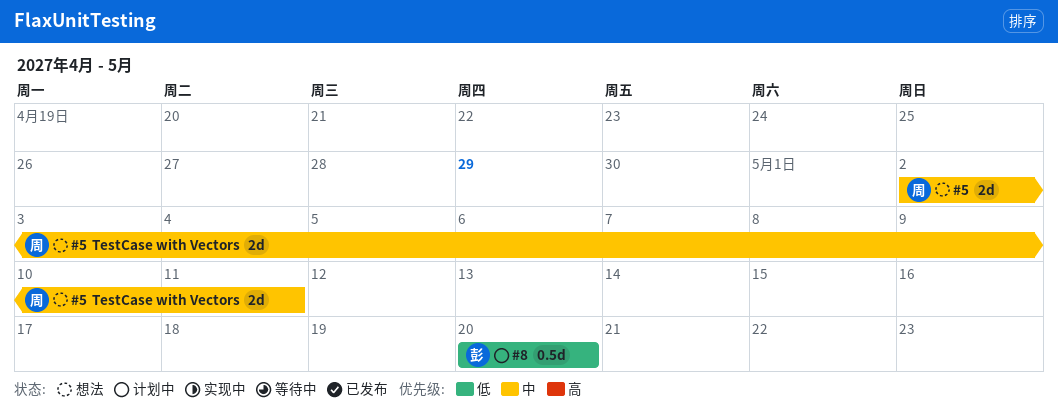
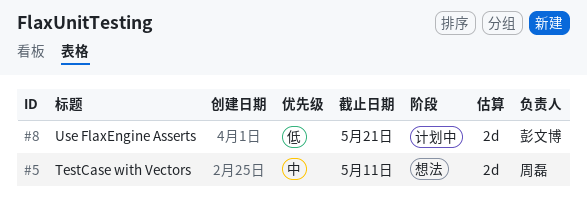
#8, estimate: 0.5d -> 2d
#8, due: May 20 -> May 21

